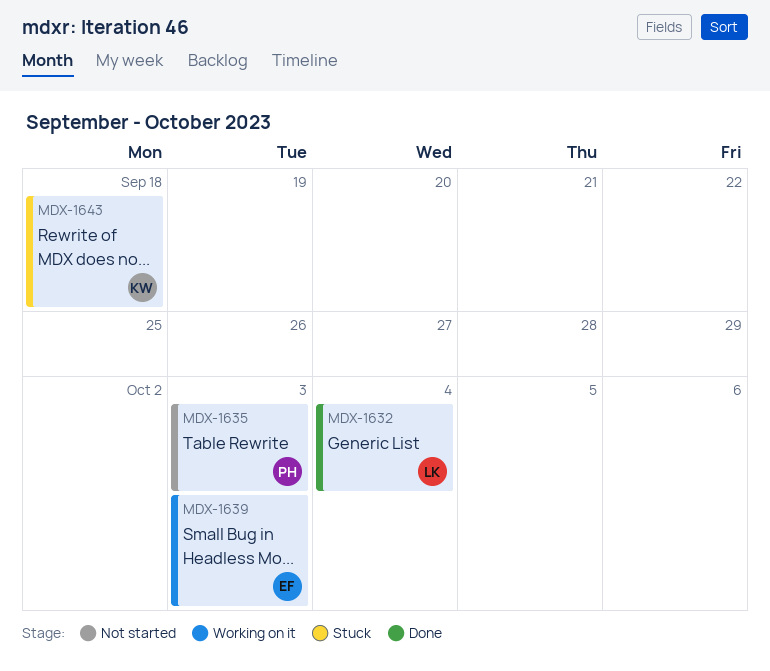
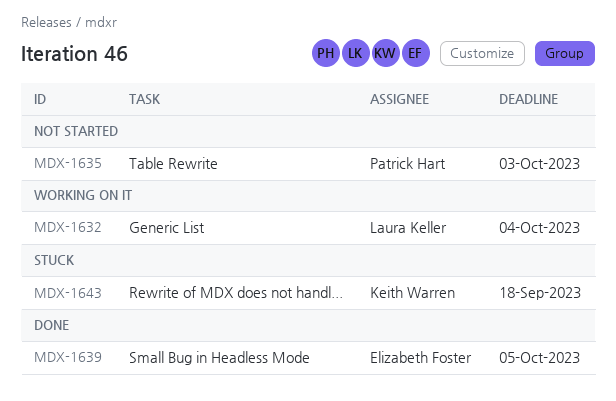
MDX-1632, status: Done -> Working on it
MDX-1639, status: Working on it -> Done
MDX-1639, due: Oct 3 -> Oct 5

